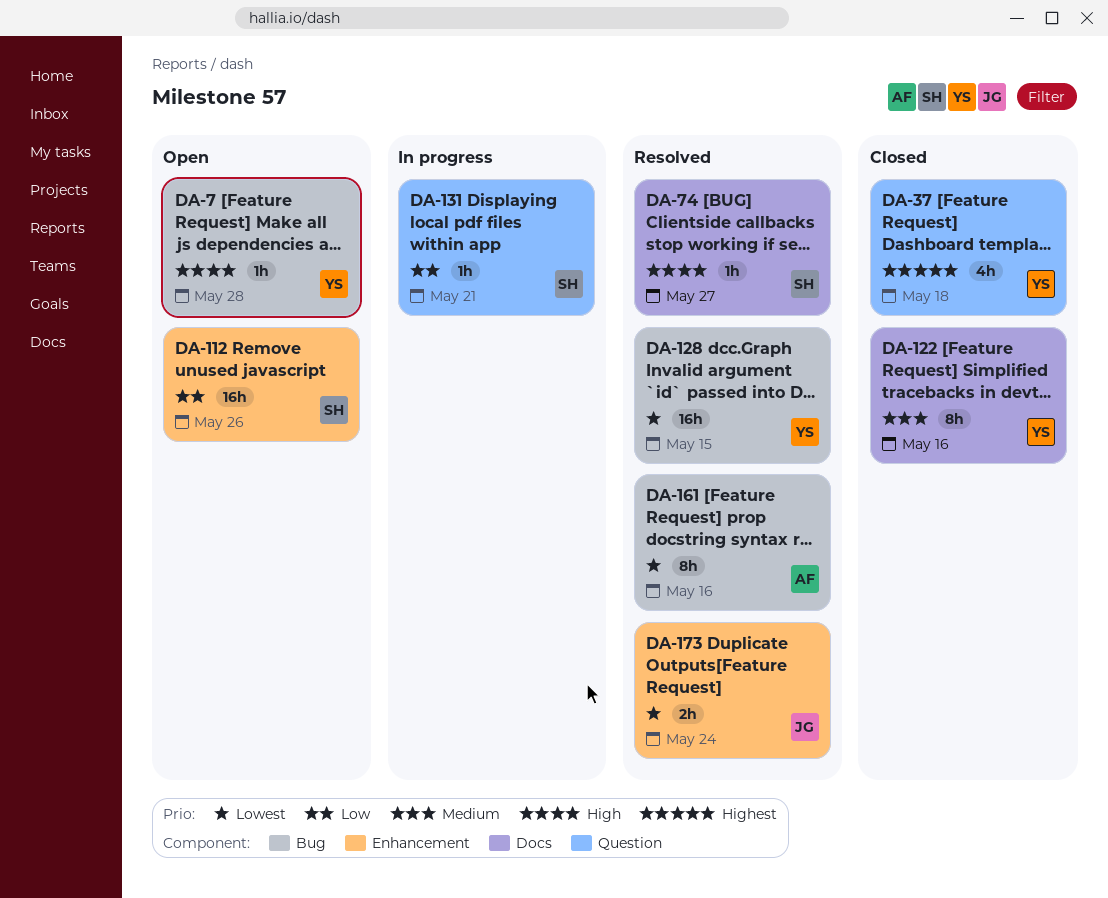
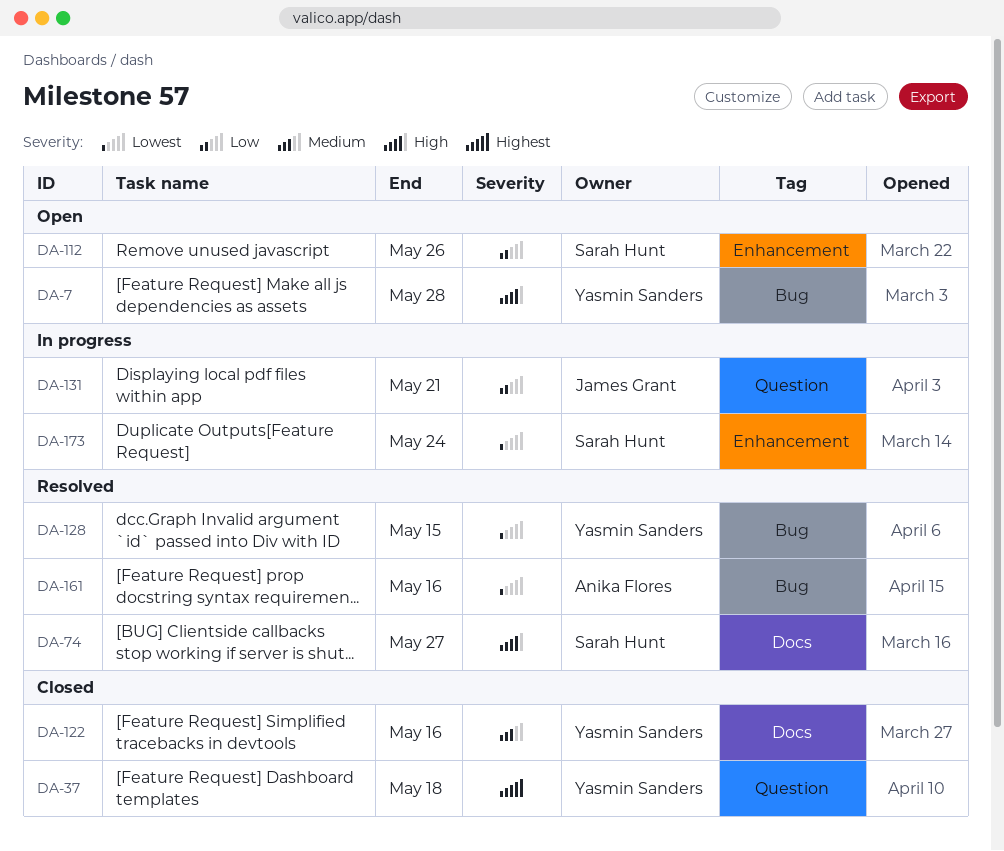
DA-131, owner: Sarah Hunt -> James Grant
DA-173, status: Resolved -> In progress
DA-173, owner: James Grant -> Sarah Hunt

